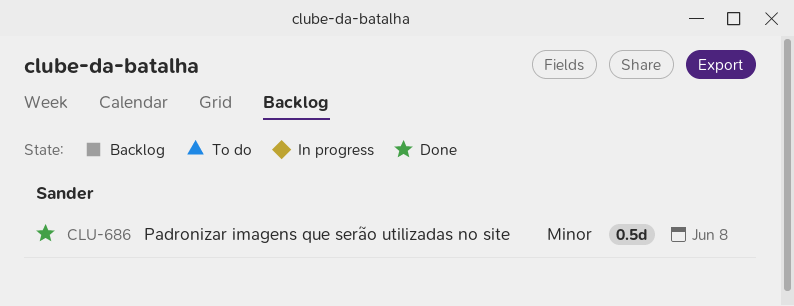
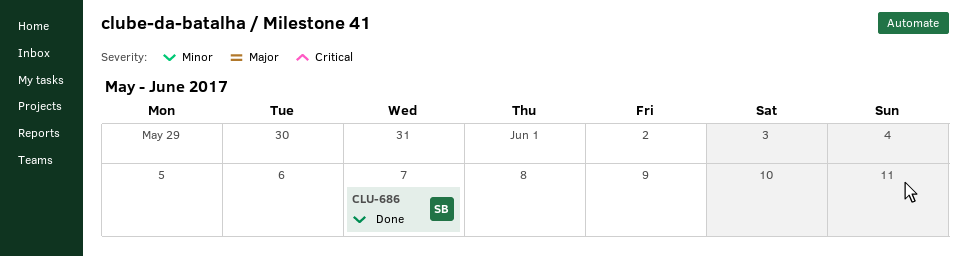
CLU-686, due: Jun 8 -> Jun 7

